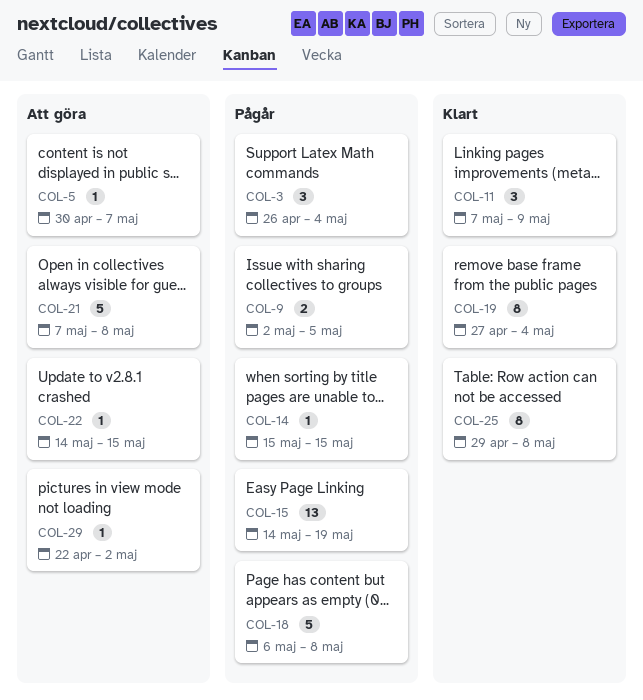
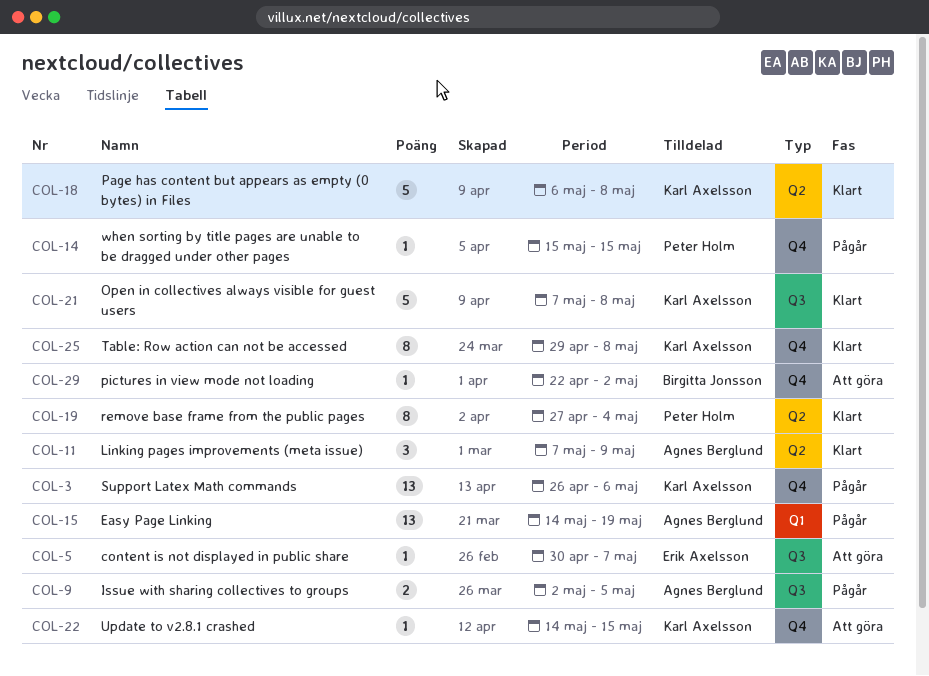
COL-3, estimate: 3 -> 13
COL-3, due: May 4 -> May 6
COL-18, status: Pågår -> Klart
COL-21, status: Att göra -> Klart

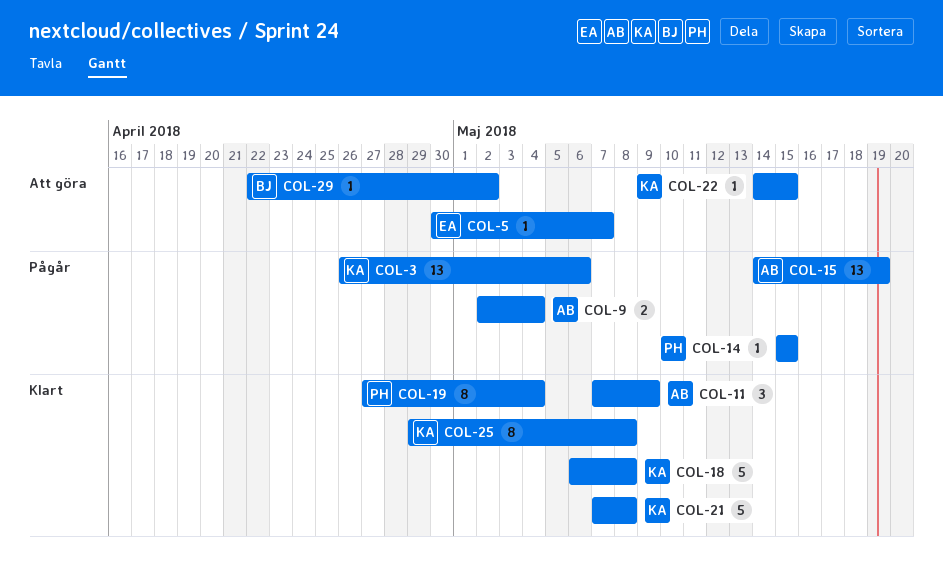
COL-9, due: May 5 -> May 4

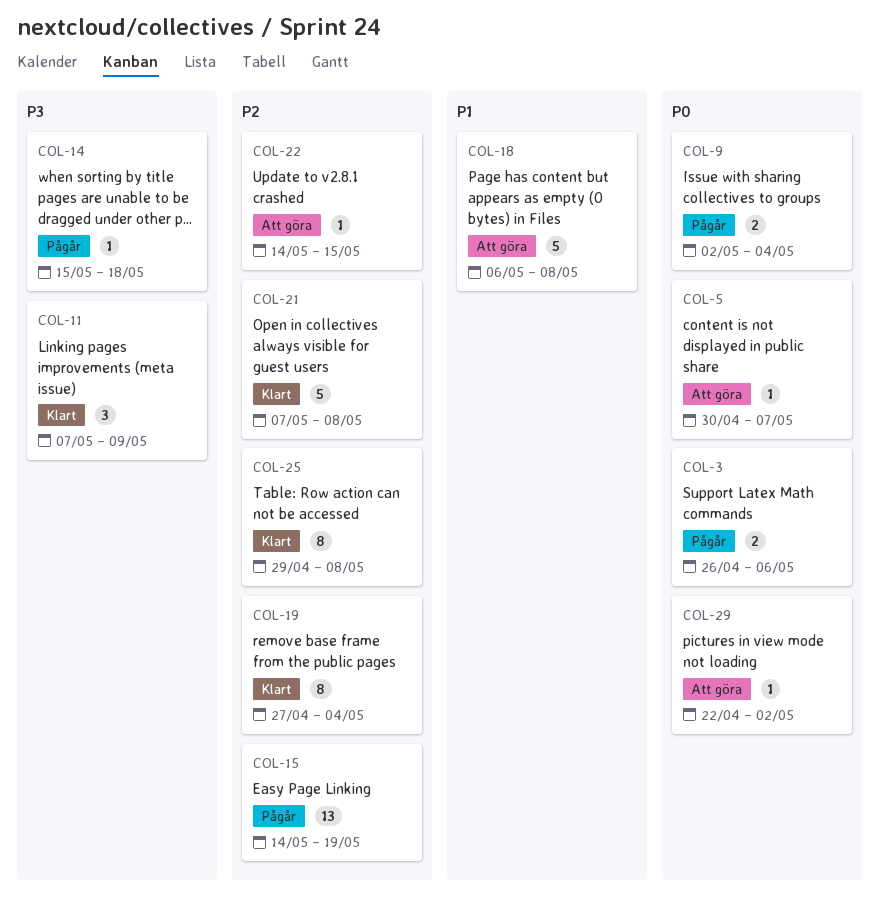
COL-3, estimate: 13 -> 2
COL-14, due: May 15 -> May 18
COL-18, status: Klart -> Att göra

